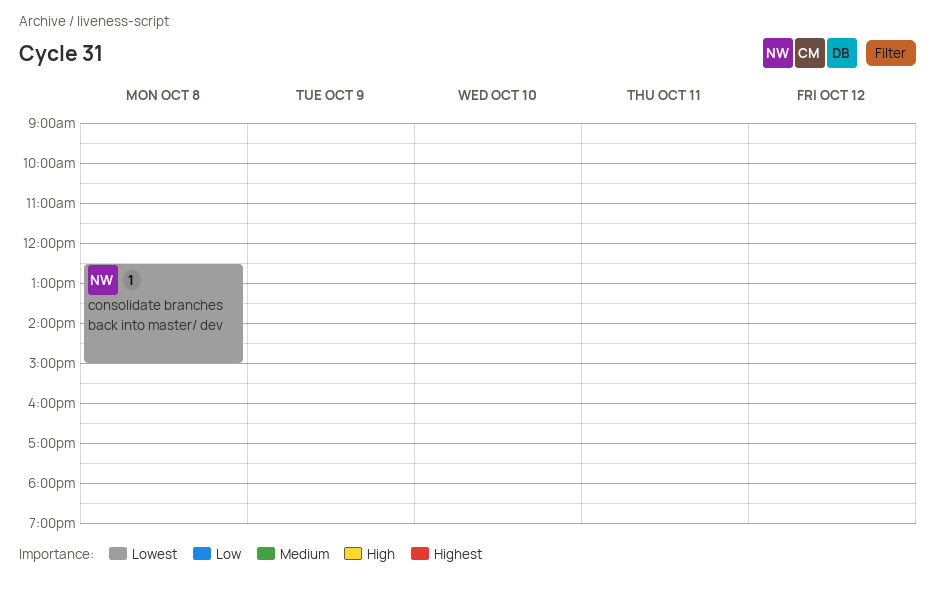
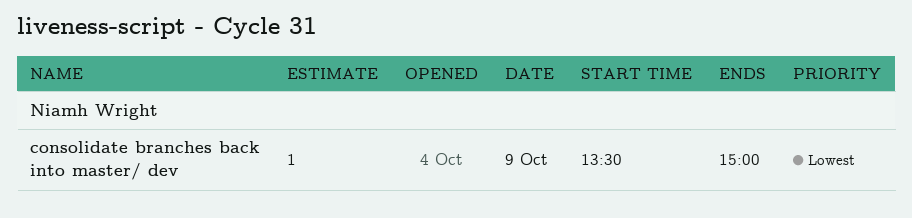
consolidate branches back into master/ dev, day: Oct 8 -> Oct 9
consolidate branches back into master/ dev, begins: 12:30 -> 13:30

